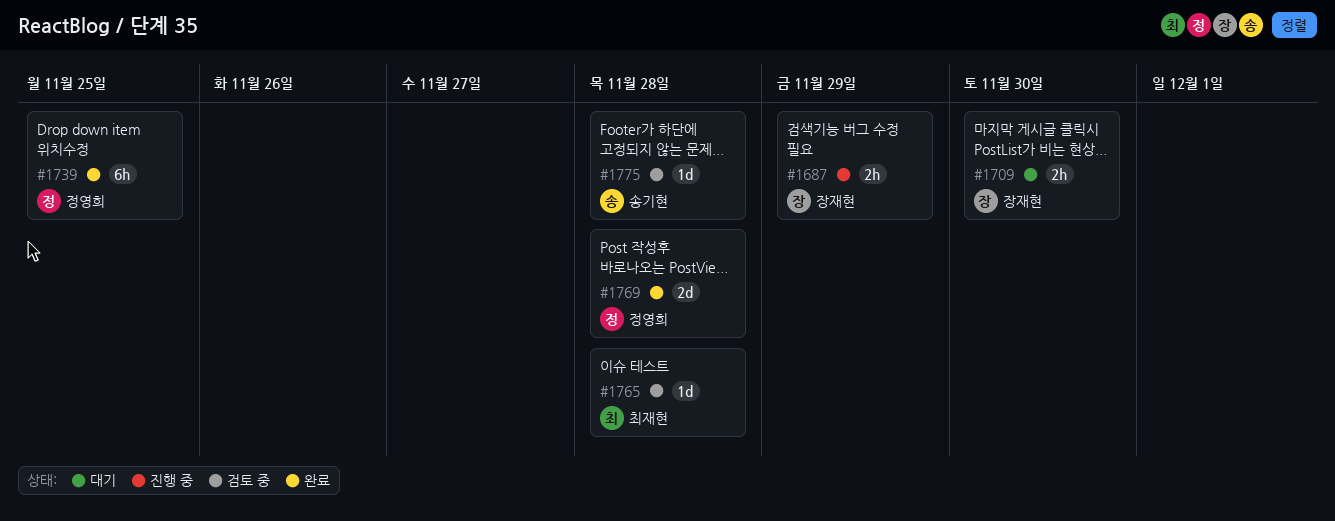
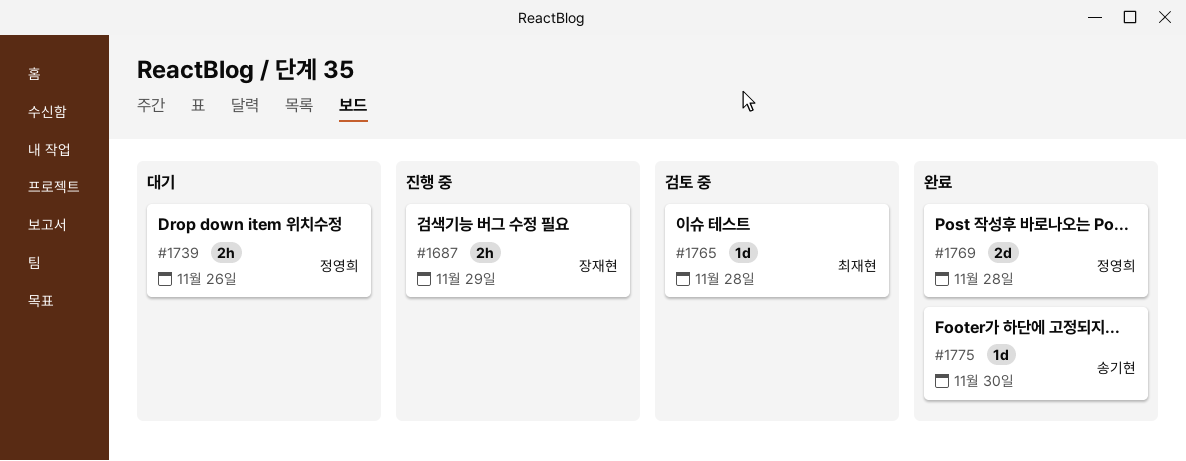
#1709: present -> none
#1739, status: 완료 -> 대기
#1739, estimate: 6h -> 2h
#1739, due: Nov 25 -> Nov 26
#1775, status: 검토 중 -> 완료
#1775, due: Nov 28 -> Nov 30

